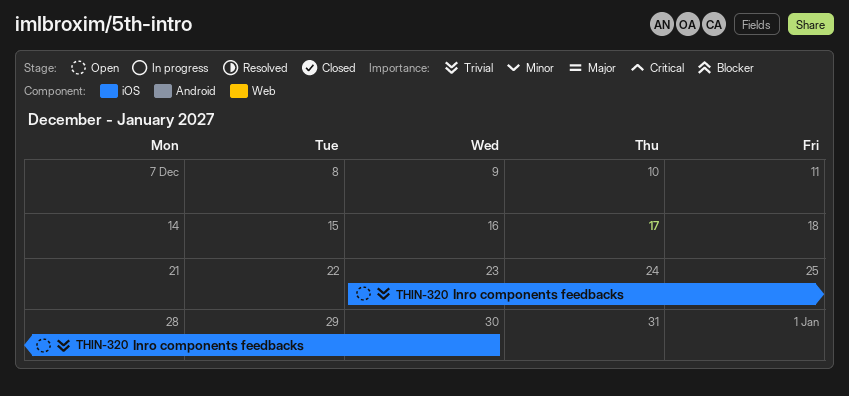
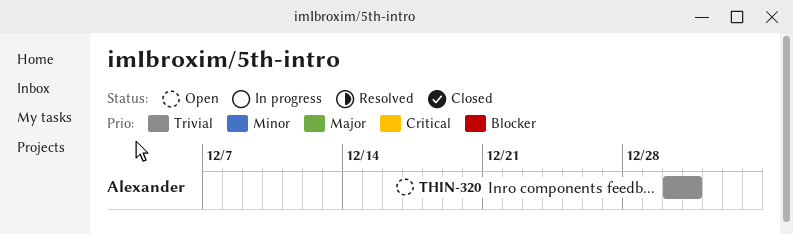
THIN-320, start: Dec 23 -> Dec 30
THIN-320, due: Dec 30 -> Dec 31

